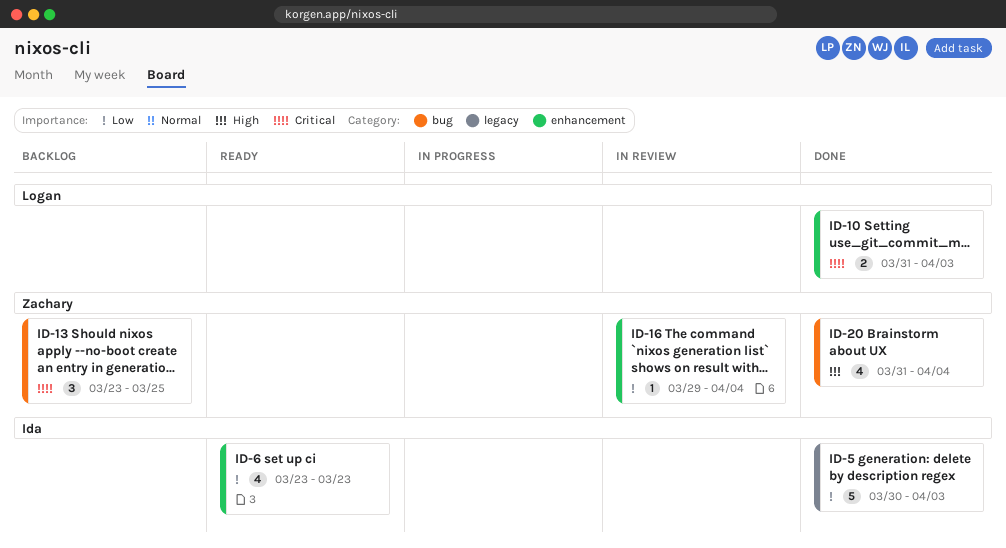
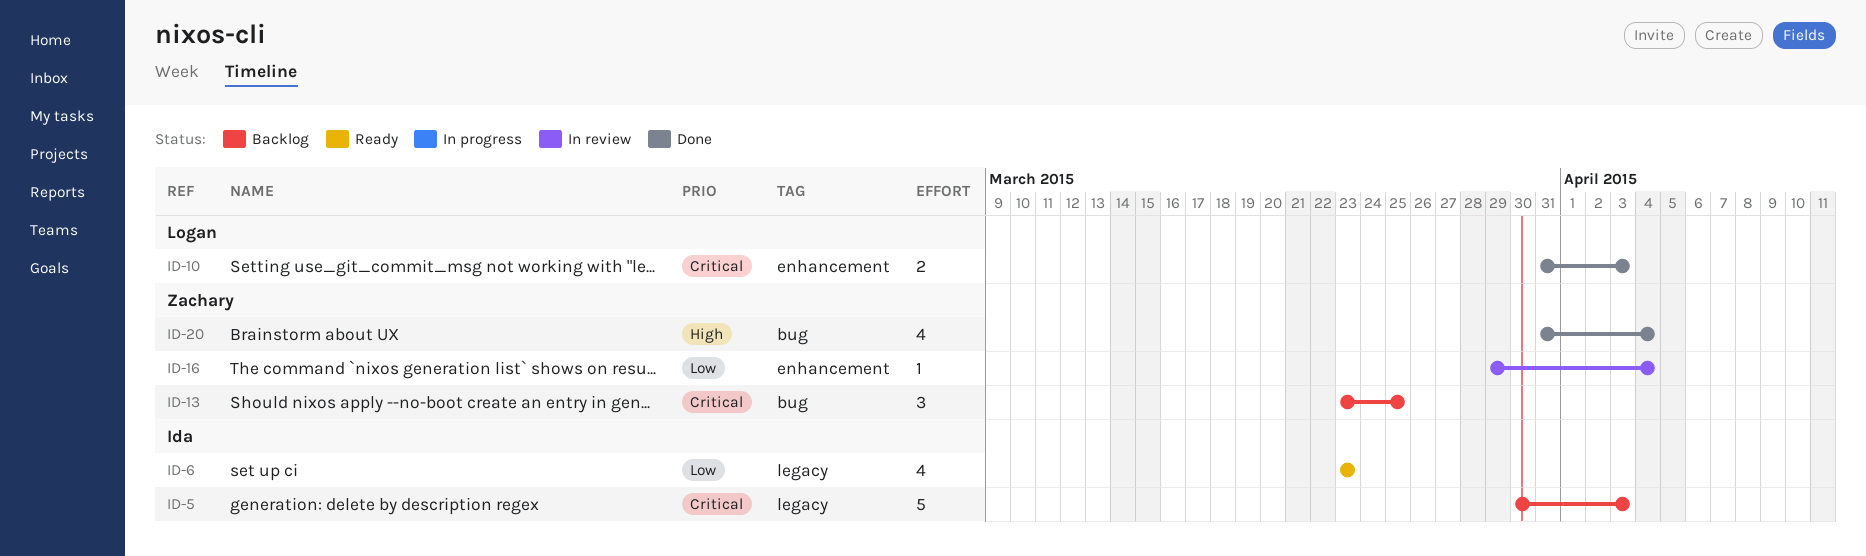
ID-5, status: Done -> Backlog
ID-5, priority: Low -> Critical
ID-6, label: enhancement -> legacy

